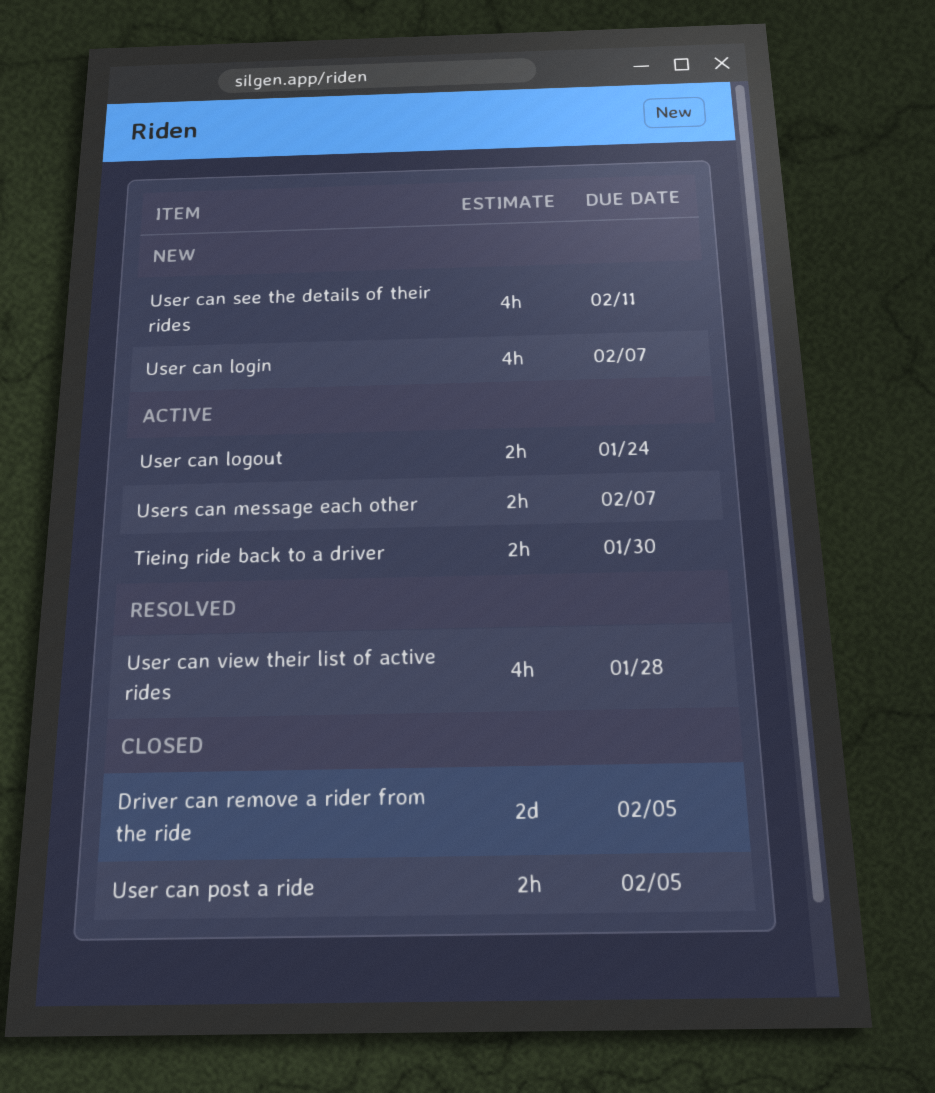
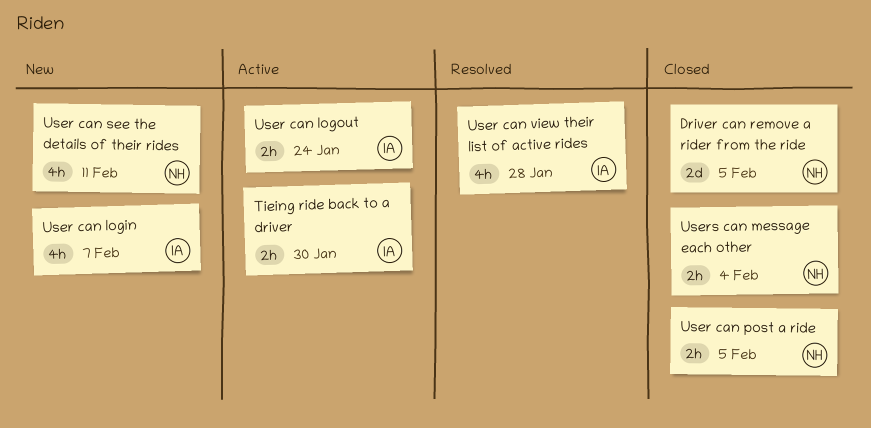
Users can message each other, status: Active -> Closed
Users can message each other, due: Feb 7 -> Feb 4

